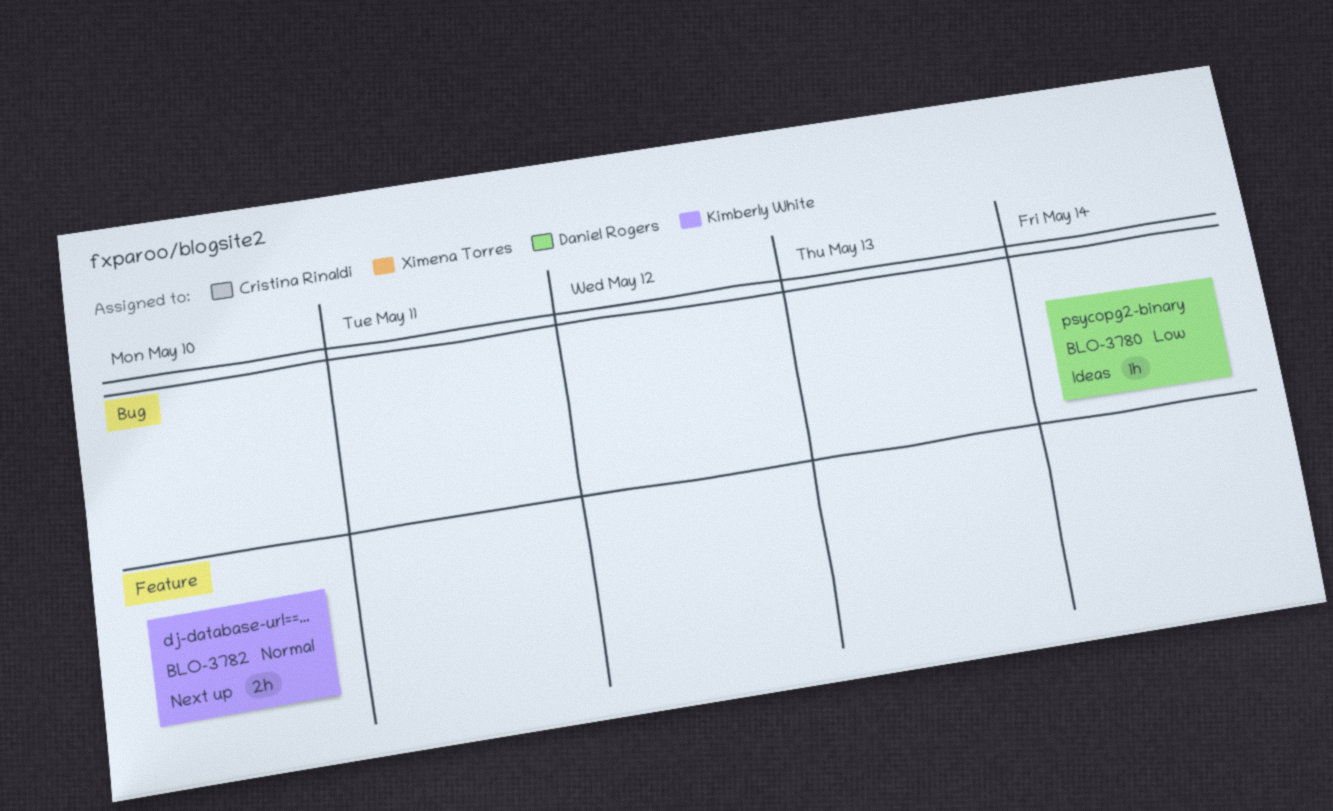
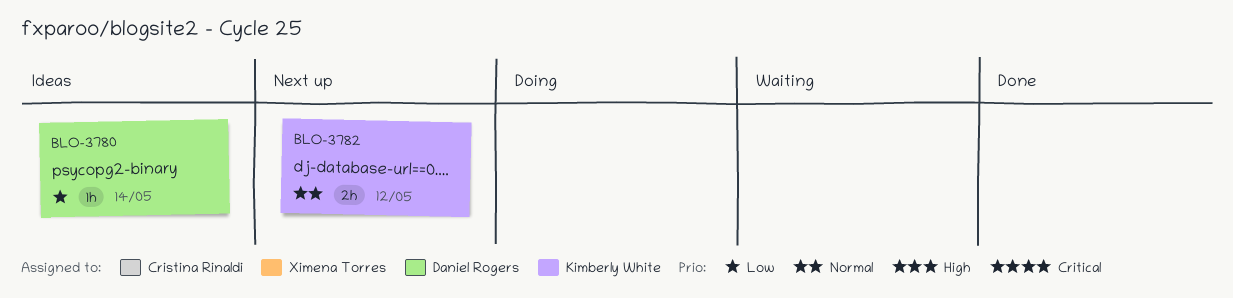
BLO-3782, due: May 10 -> May 12

